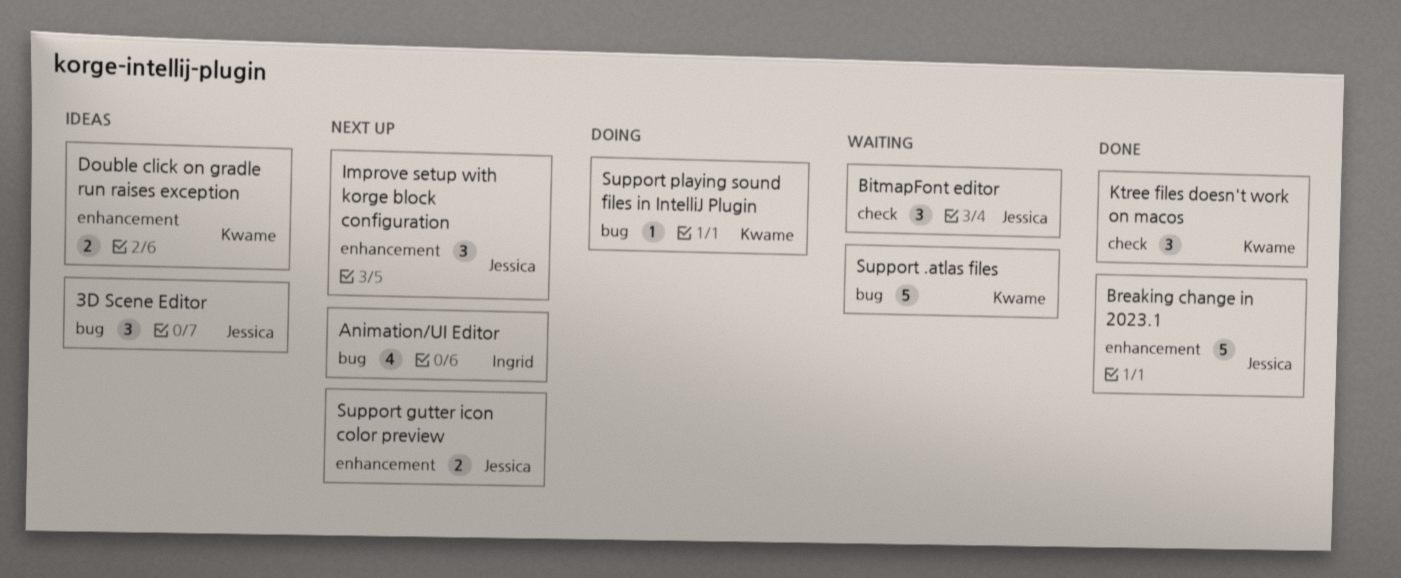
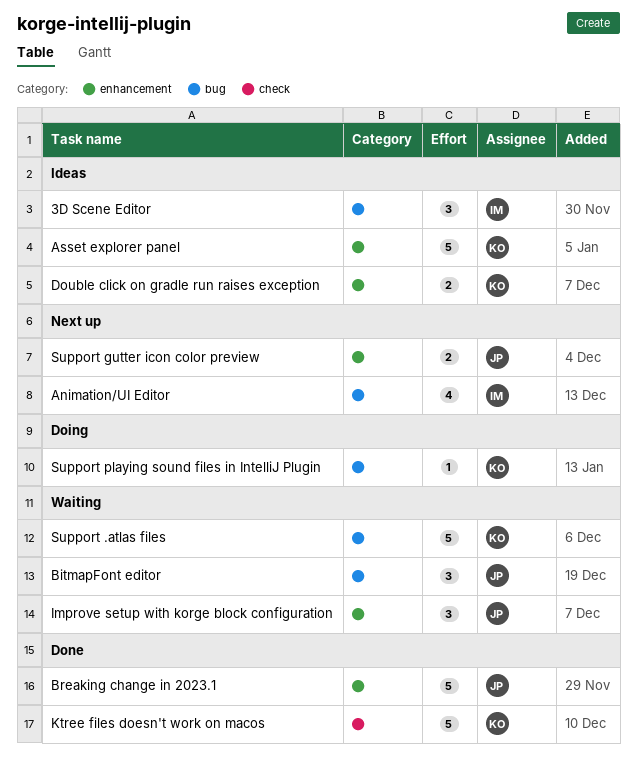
3D Scene Editor, owner: Jessica -> Ingrid
Asset explorer panel: none -> present
BitmapFont editor, label: check -> bug
Improve setup with korge block configuration, status: Next up -> Waiting
Ktree files doesn't work on macos, estimate: 3 -> 5

